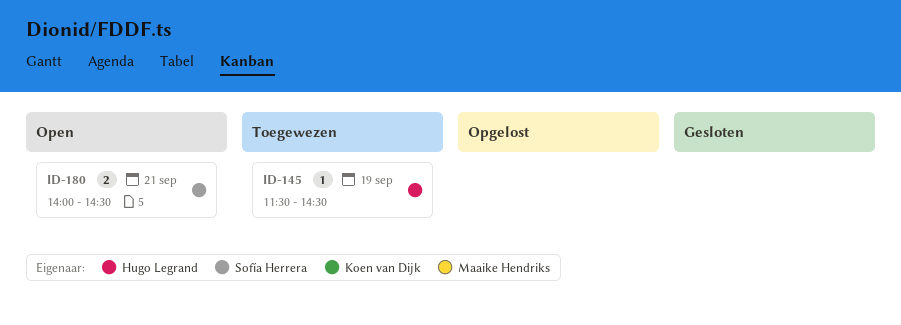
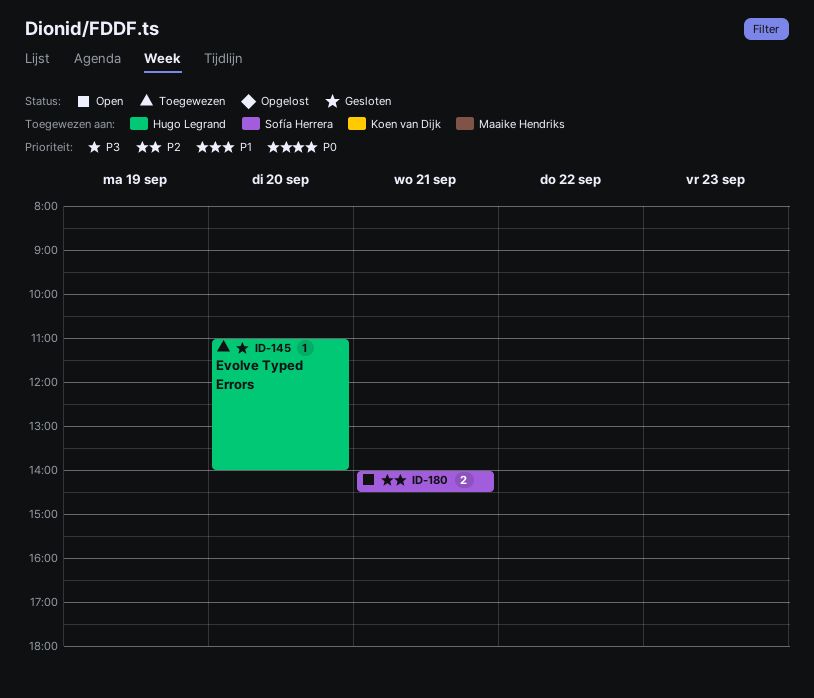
ID-145, day: Sep 19 -> Sep 20
ID-145, begins: 11:30 -> 11:00
ID-145, ends: 14:30 -> 14:00

